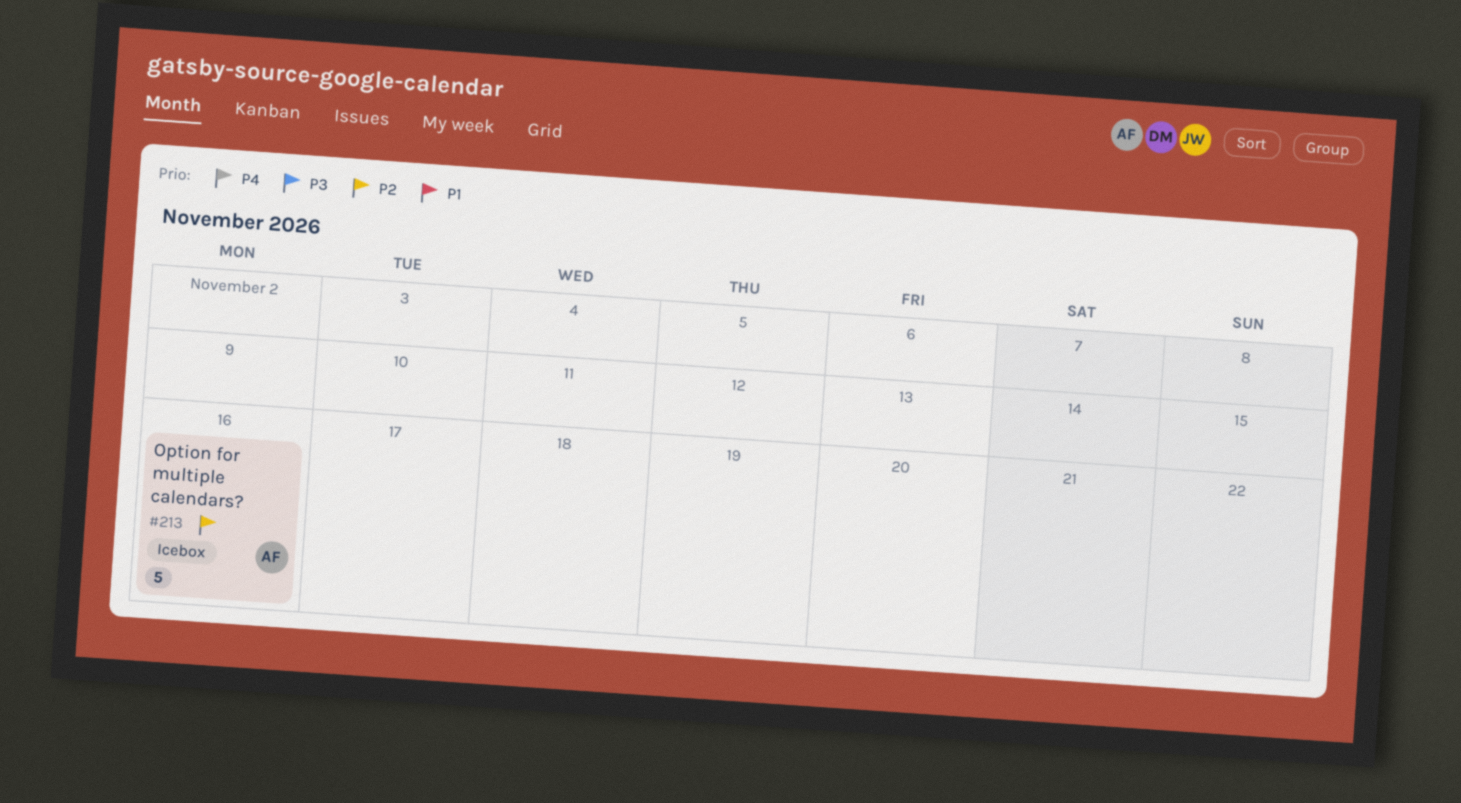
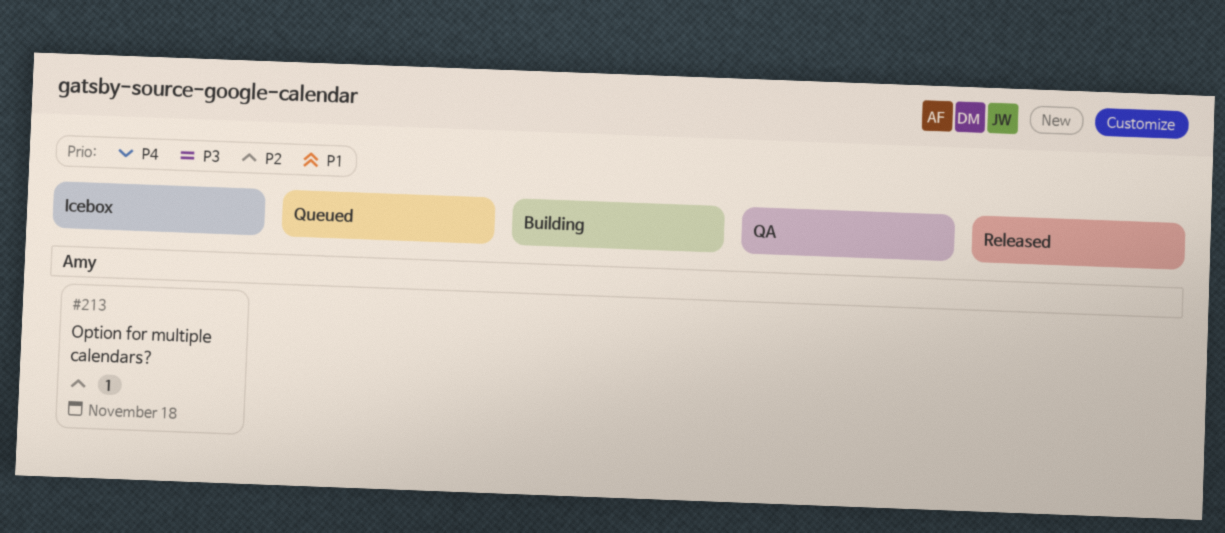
#213, estimate: 5 -> 1
#213, due: Nov 16 -> Nov 18

